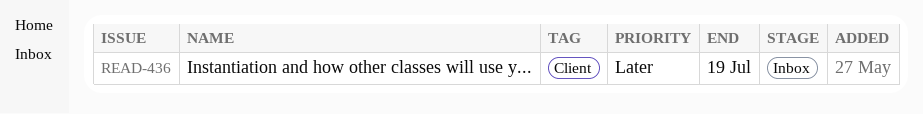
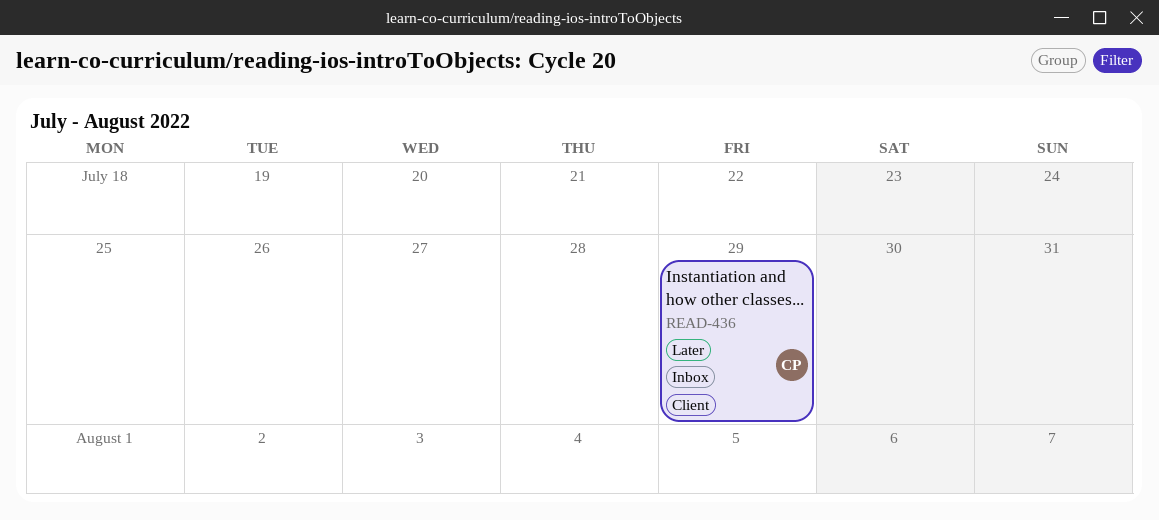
READ-436, due: Jul 19 -> Jul 29

